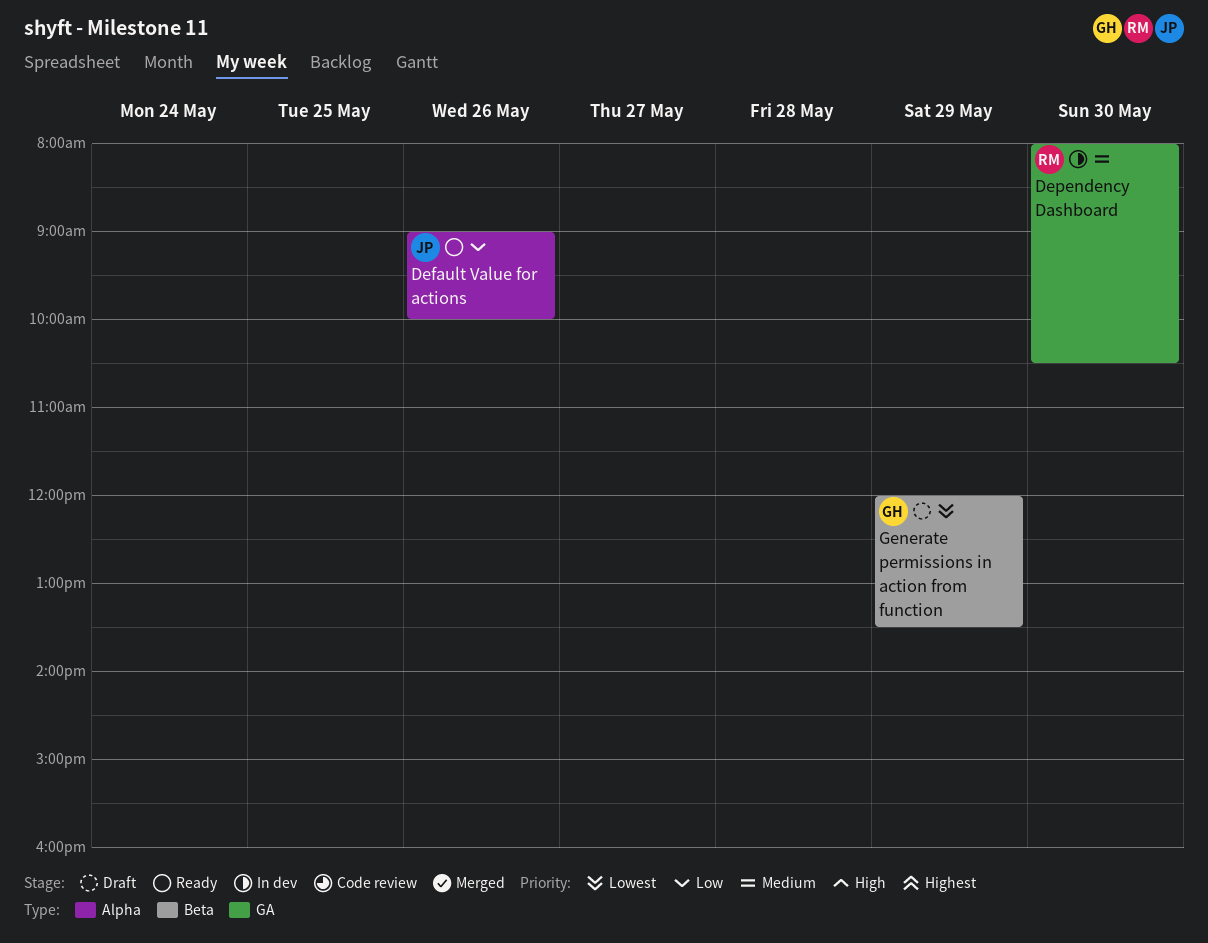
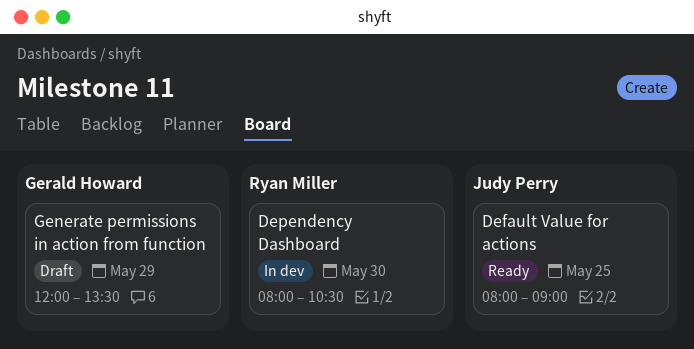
Default Value for actions, day: May 26 -> May 25
Default Value for actions, begins: 09:00 -> 08:00
Default Value for actions, ends: 10:00 -> 09:00

